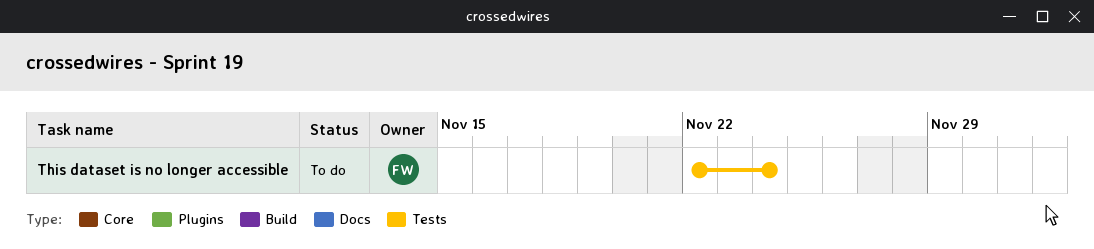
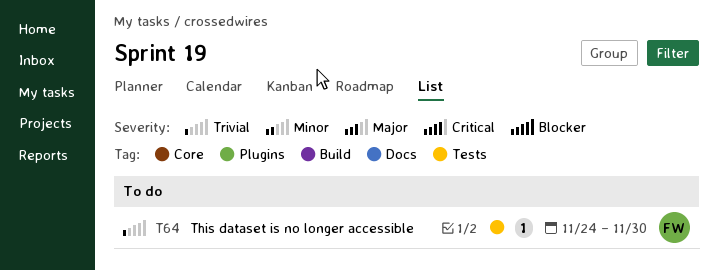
This dataset is no longer accessible, start: Nov 22 -> Nov 24
This dataset is no longer accessible, due: Nov 24 -> Nov 30

